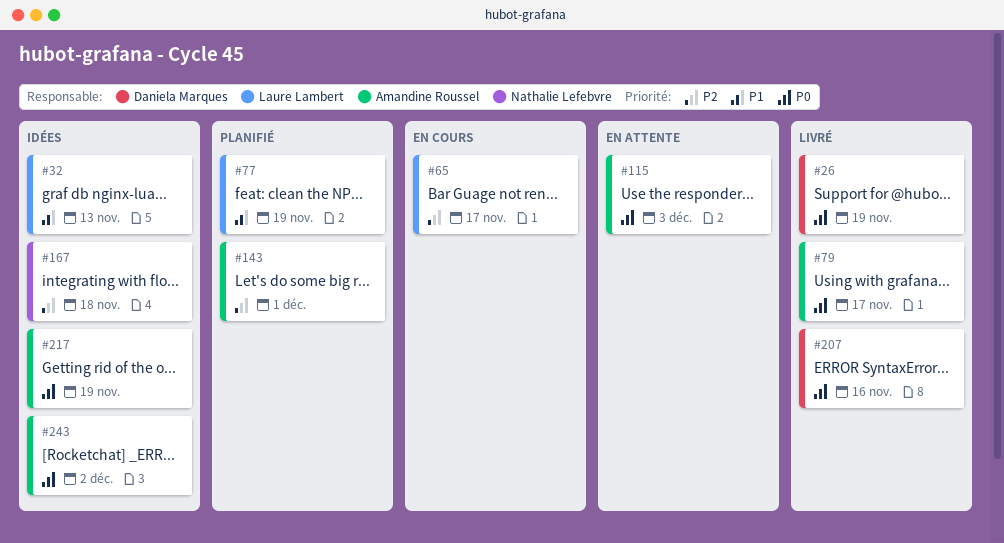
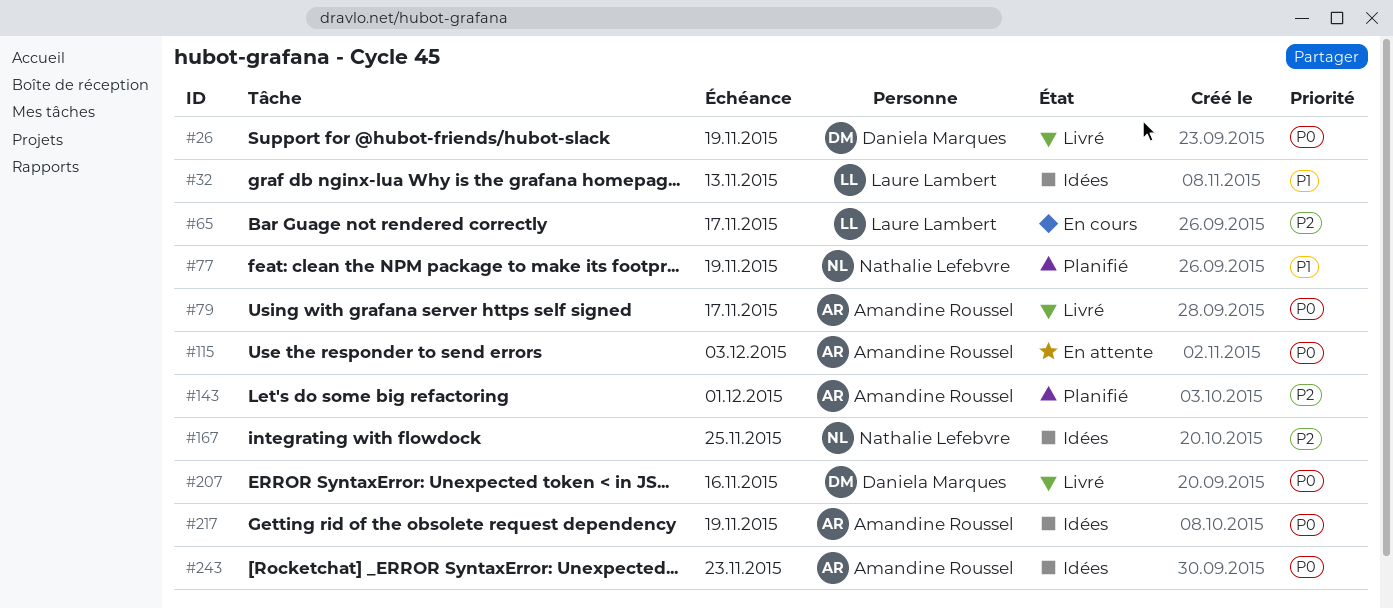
#77, owner: Laure Lambert -> Nathalie Lefebvre
#167, due: Nov 18 -> Nov 25
#243, due: Dec 2 -> Nov 23

